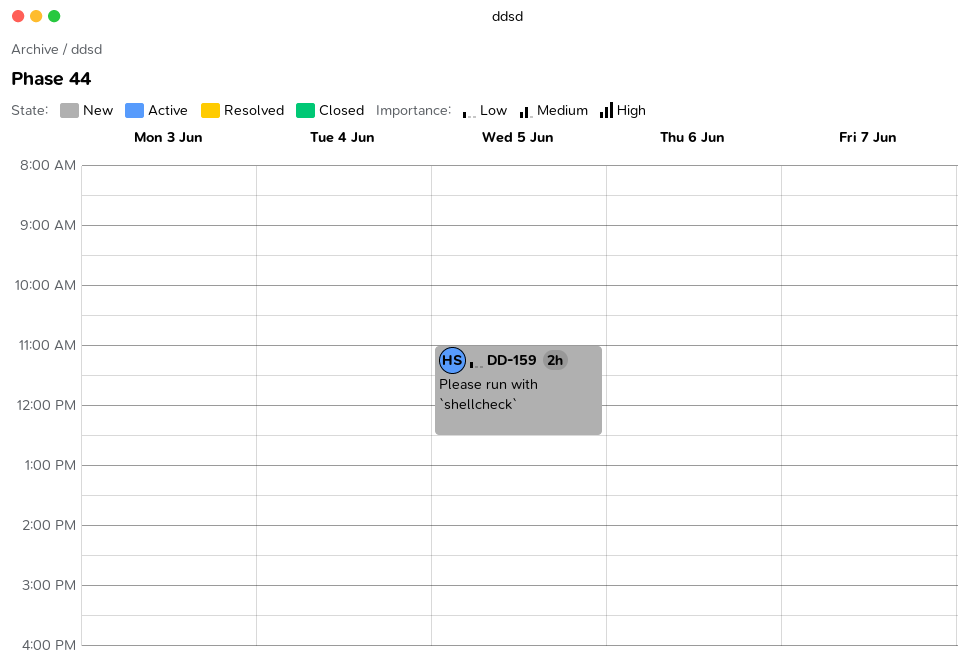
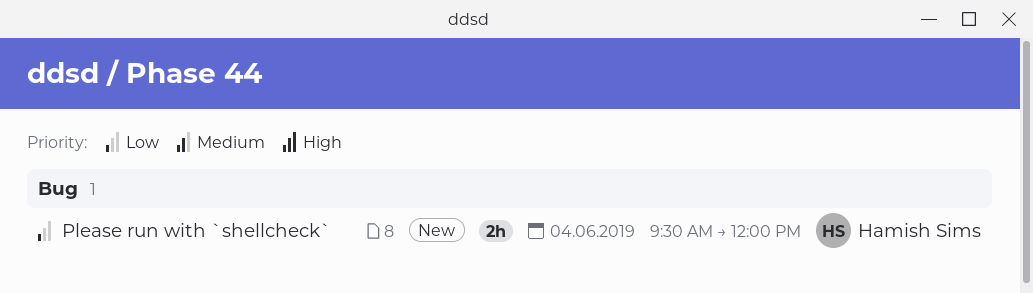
Please run with `shellcheck`, day: Jun 5 -> Jun 4
Please run with `shellcheck`, begins: 11:00 -> 09:30
Please run with `shellcheck`, ends: 12:30 -> 12:00

